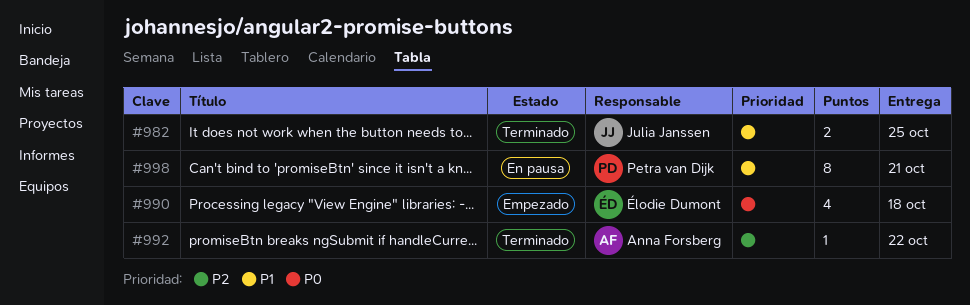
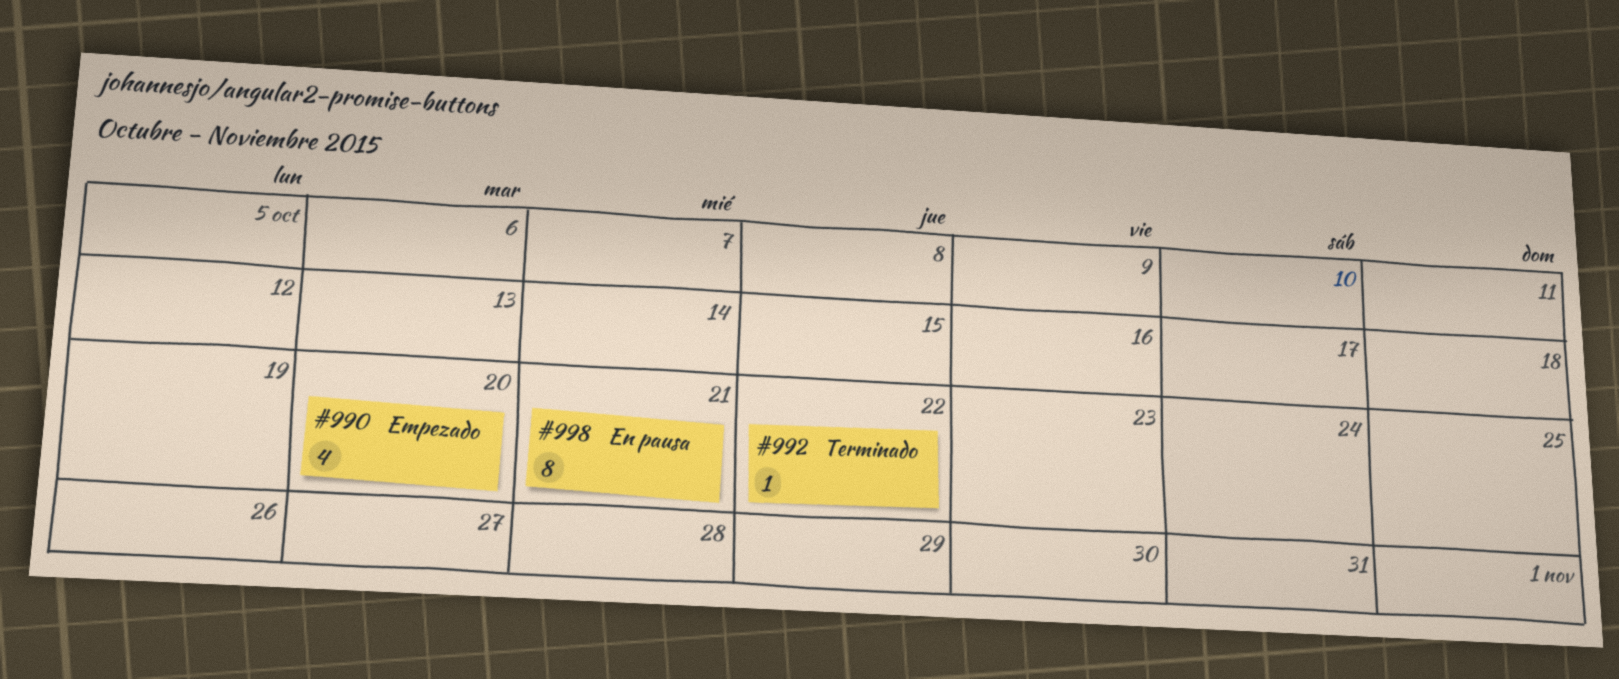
#982: present -> none
#990, due: Oct 18 -> Oct 20

